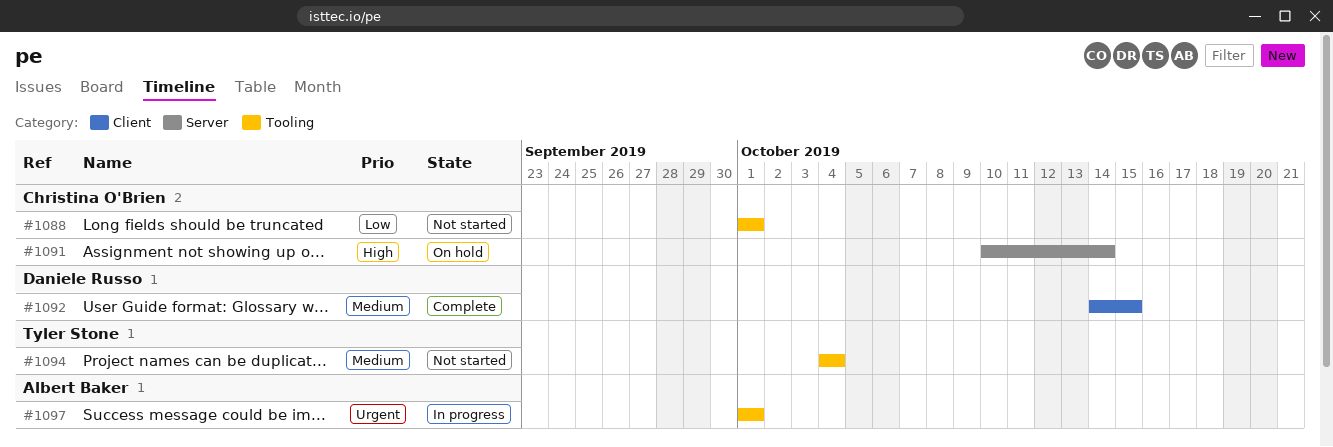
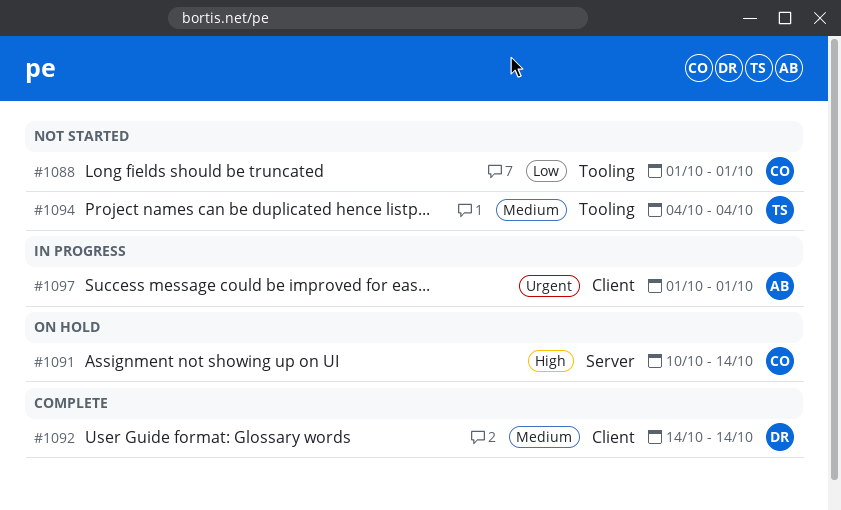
#1092, due: Oct 15 -> Oct 14
#1097, label: Tooling -> Client

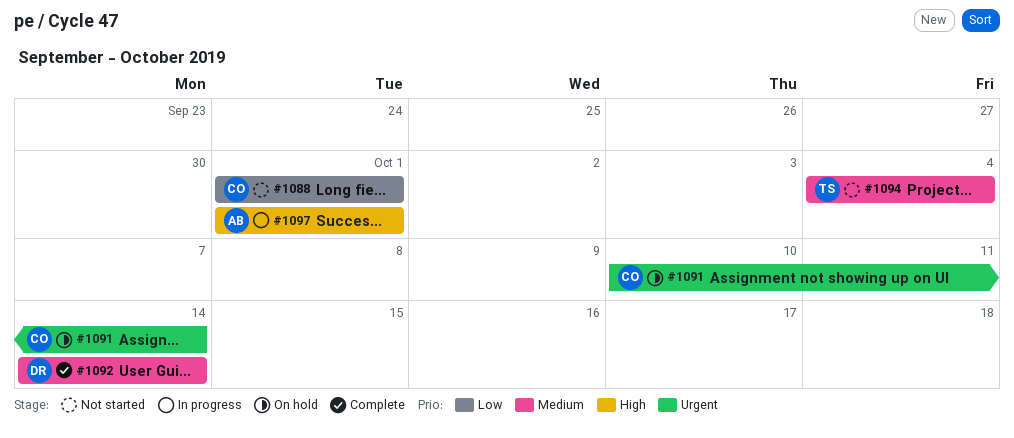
#1091, priority: High -> Urgent
#1097, priority: Urgent -> High

